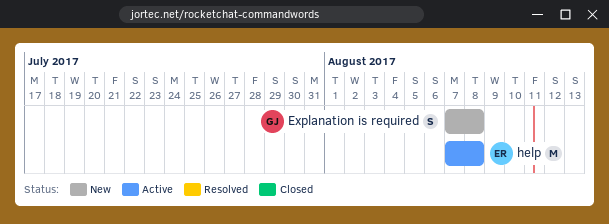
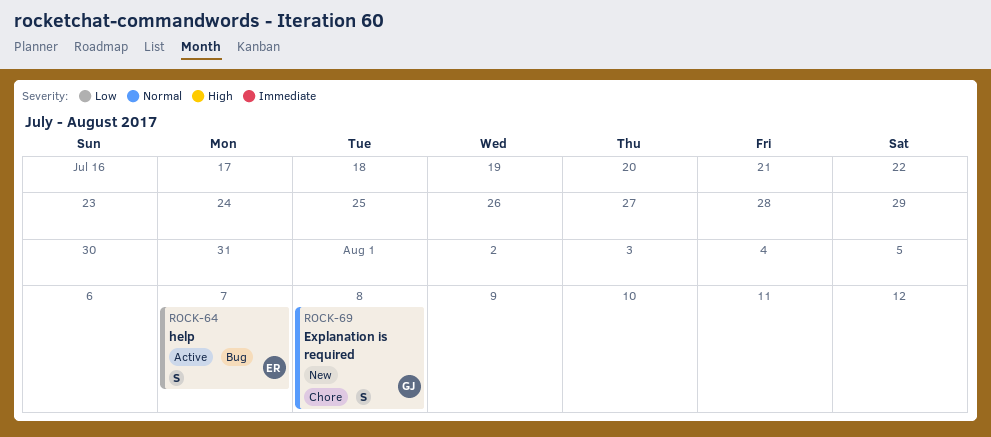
help, estimate: M -> S
help, due: Aug 8 -> Aug 7

